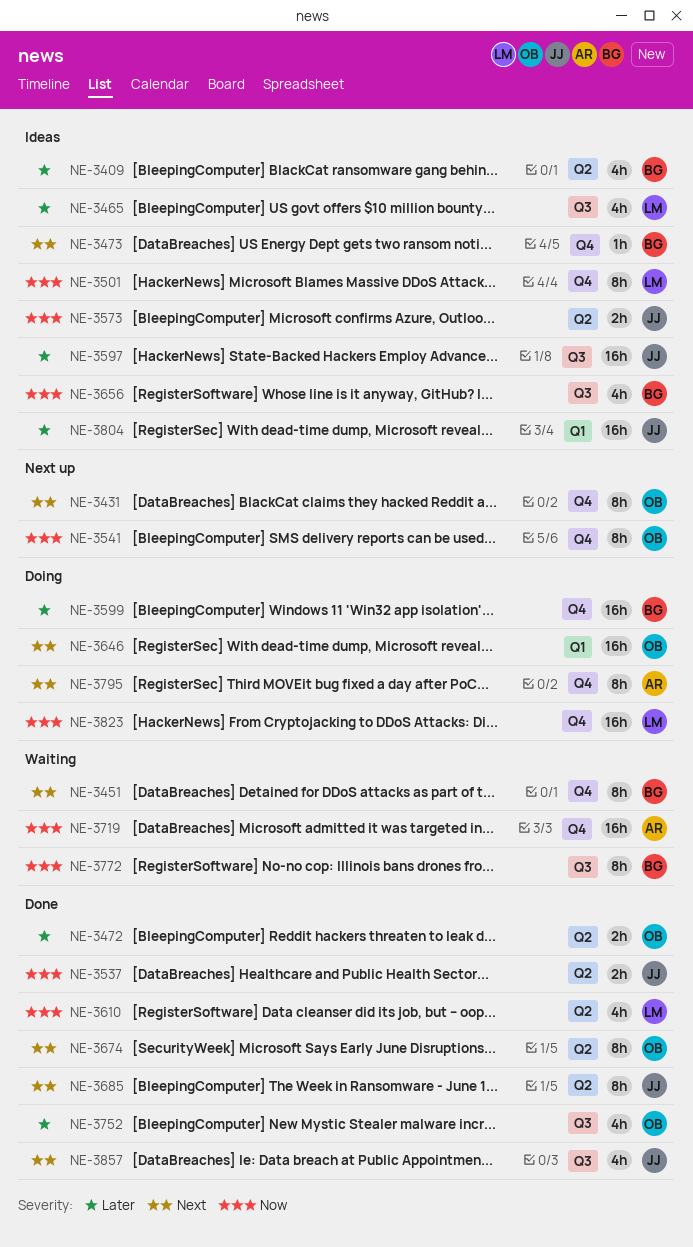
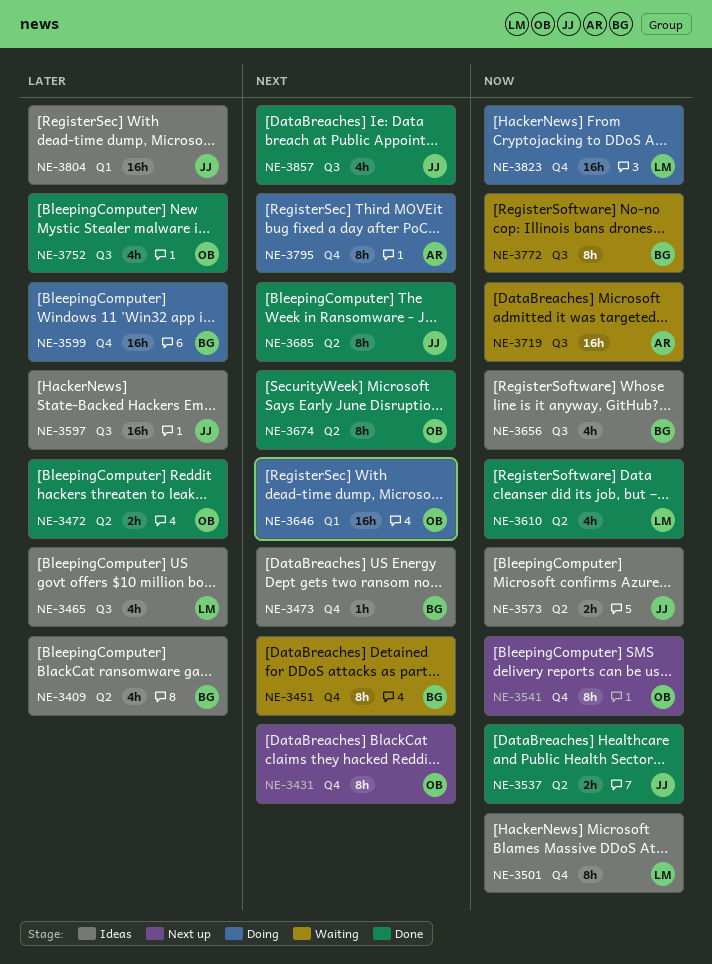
NE-3719, label: Q4 -> Q3

